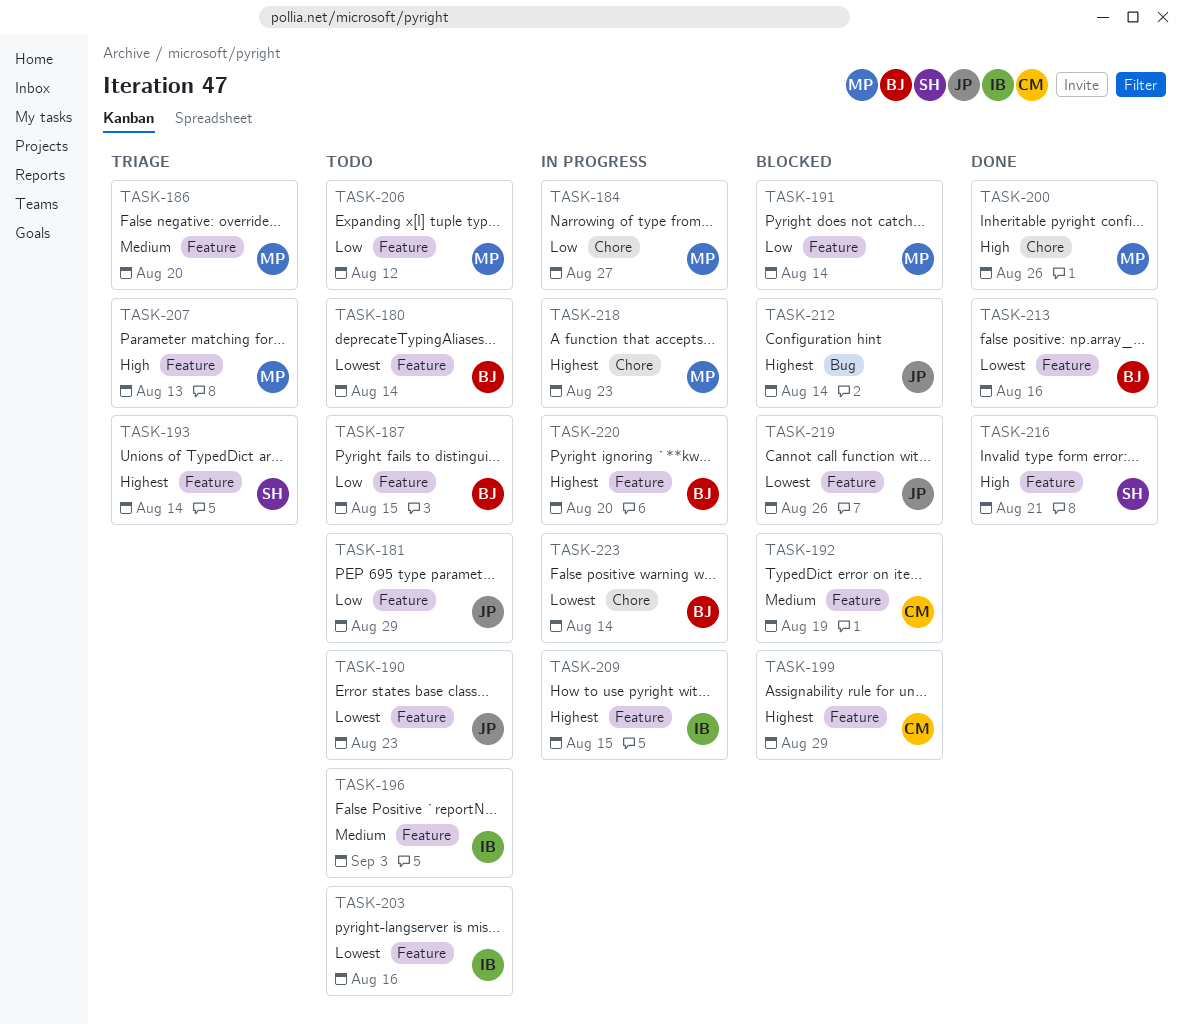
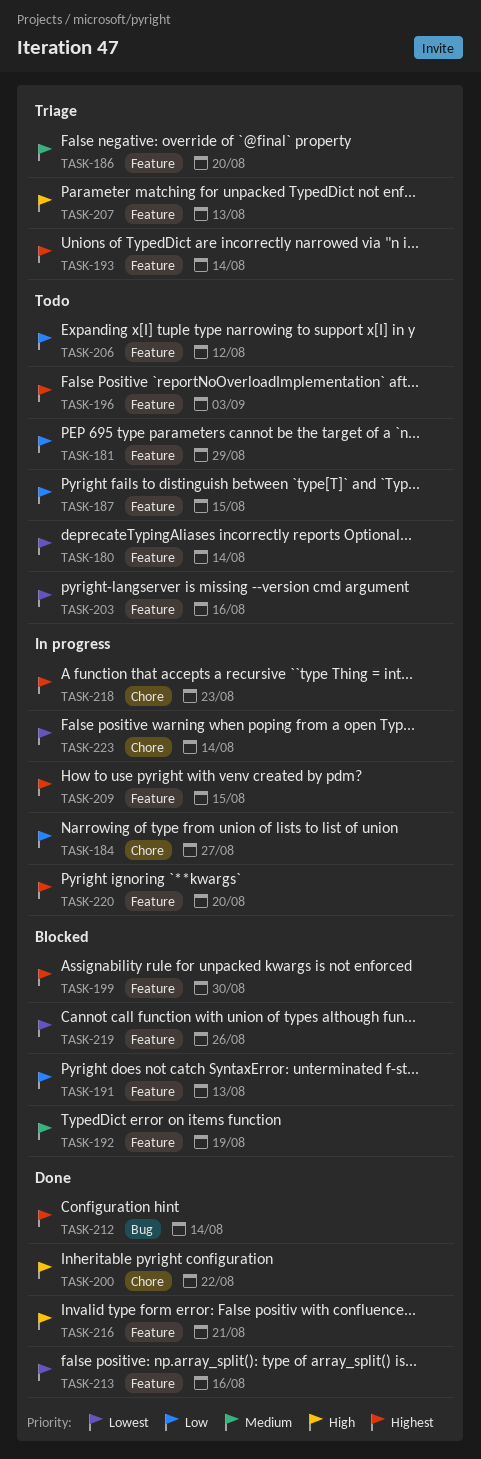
TASK-190: present -> none
TASK-191, due: Aug 14 -> Aug 13
TASK-196, priority: Medium -> Highest
TASK-199, due: Aug 29 -> Aug 30
TASK-200, due: Aug 26 -> Aug 22
TASK-212, status: Blocked -> Done

